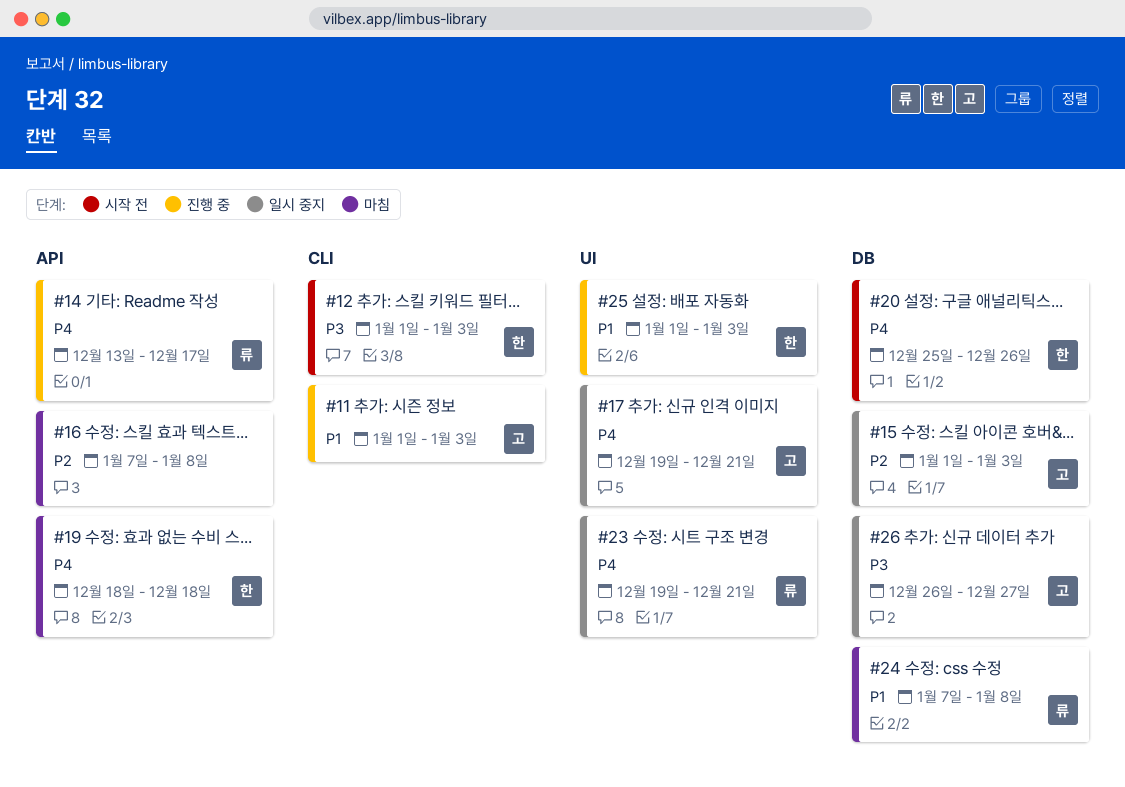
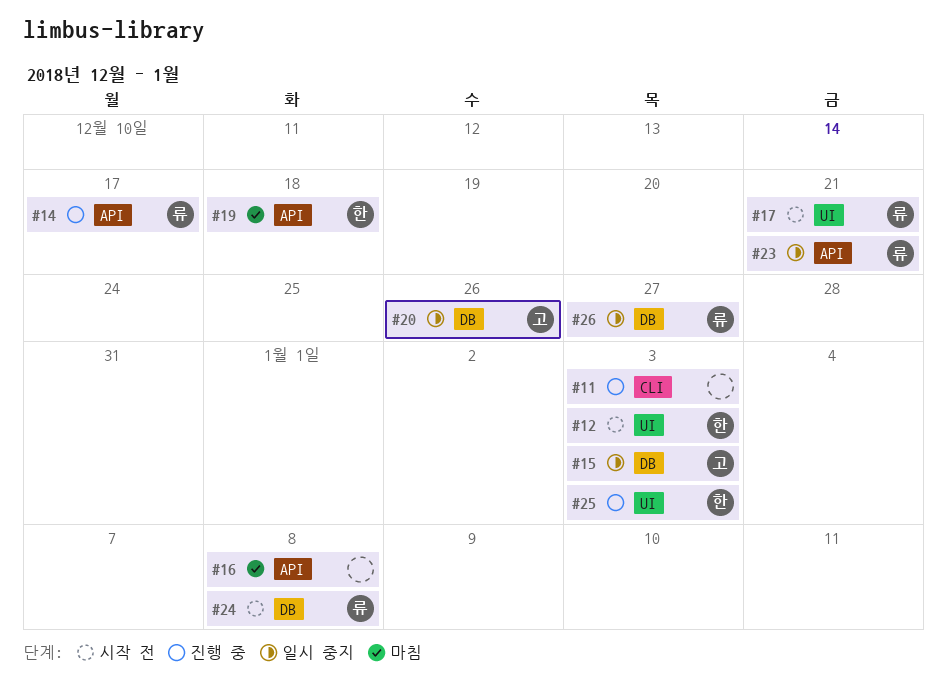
#11, owner: 고 -> none
#12, label: CLI -> UI
#17, status: 일시 중지 -> 시작 전
#17, owner: 고 -> 류
#20, status: 시작 전 -> 일시 중지
#20, owner: 한 -> 고
#23, label: UI -> API
#24, status: 마침 -> 시작 전
#26, owner: 고 -> 류

